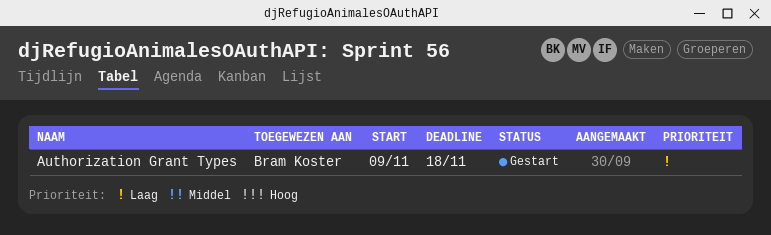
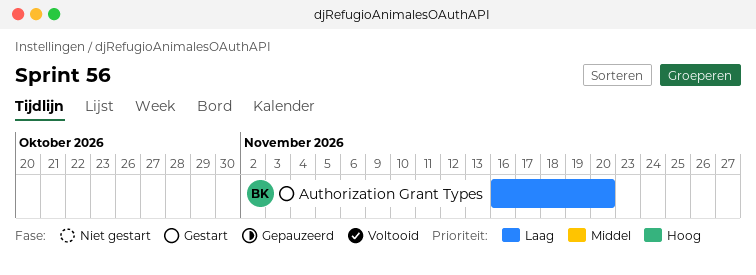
Authorization Grant Types, start: Nov 9 -> Nov 16
Authorization Grant Types, due: Nov 18 -> Nov 20

